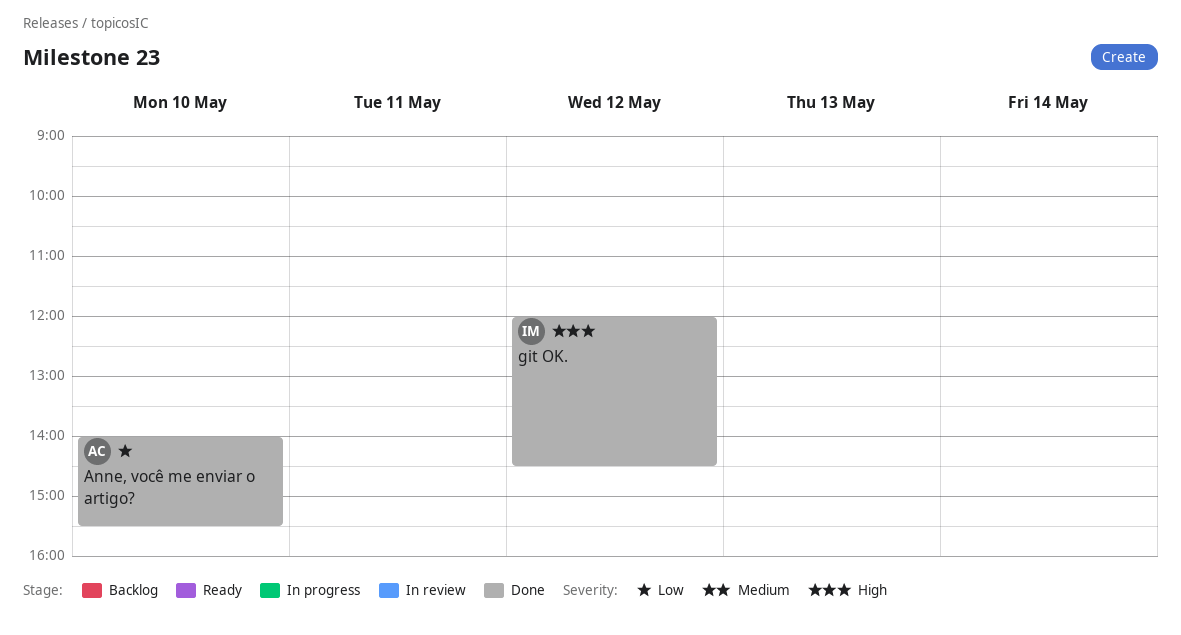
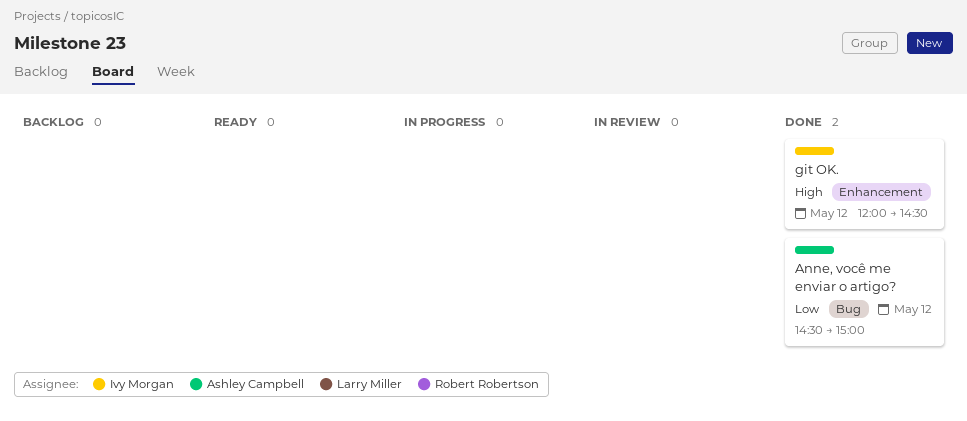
Anne, você me enviar o artigo?, day: May 10 -> May 12
Anne, você me enviar o artigo?, begins: 14:00 -> 14:30
Anne, você me enviar o artigo?, ends: 15:30 -> 15:00

